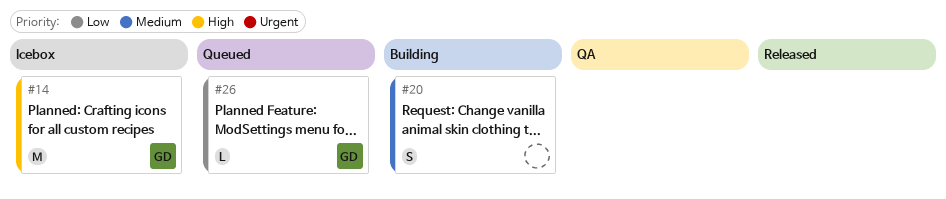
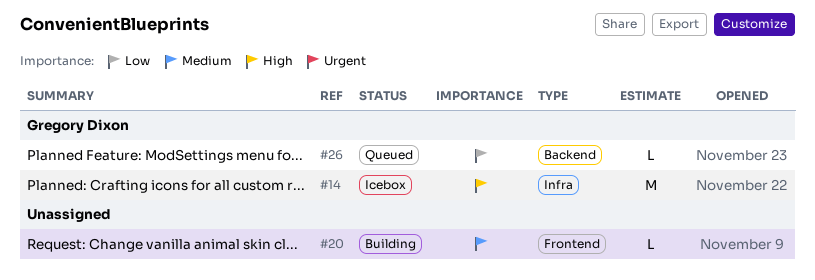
#20, estimate: S -> L

